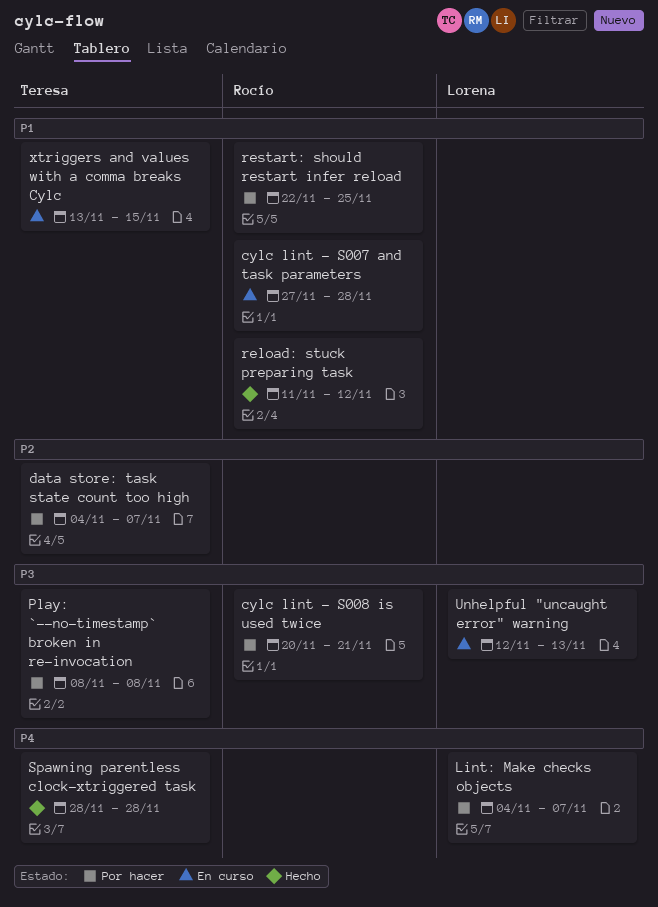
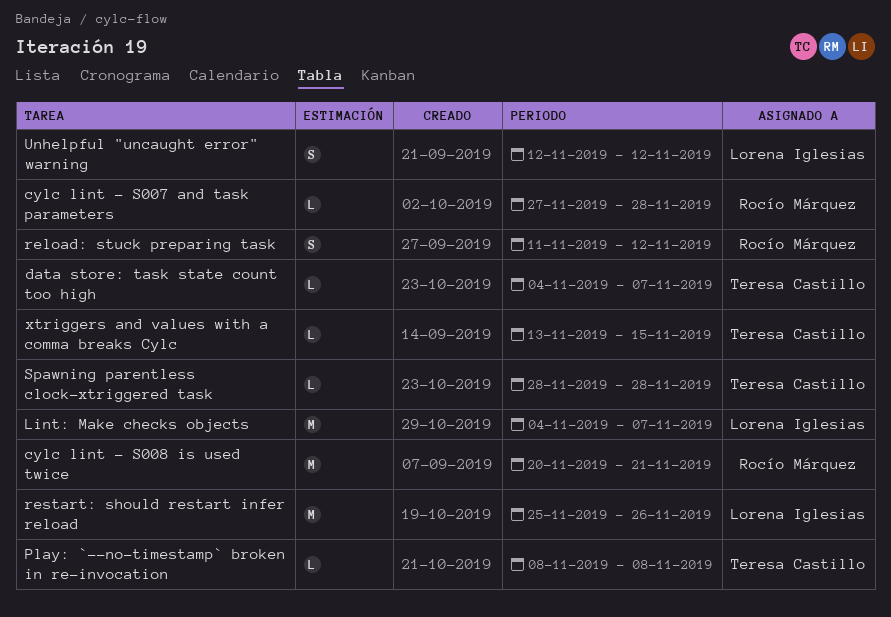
restart: should restart infer reload, owner: Rocío Márquez -> Lorena Iglesias
restart: should restart infer reload, start: Nov 22 -> Nov 25
restart: should restart infer reload, due: Nov 25 -> Nov 26
Unhelpful "uncaught error" warning, due: Nov 13 -> Nov 12

